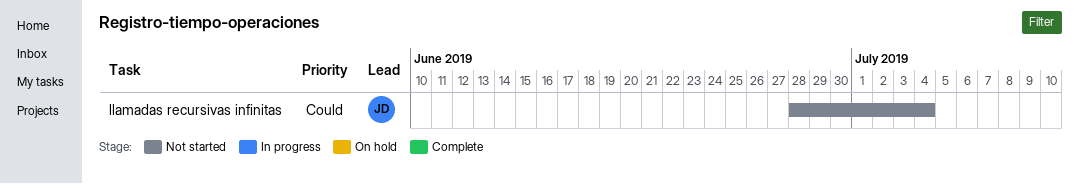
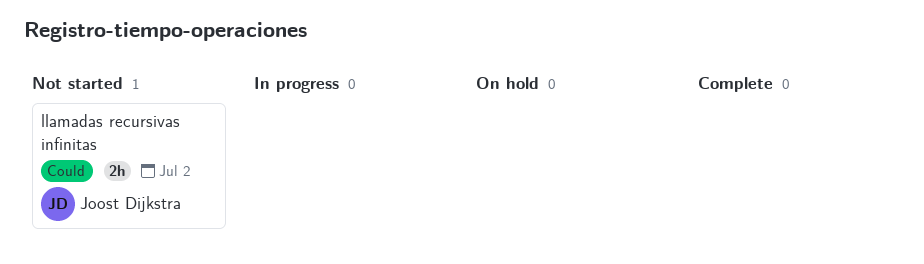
llamadas recursivas infinitas, due: Jul 4 -> Jul 2

